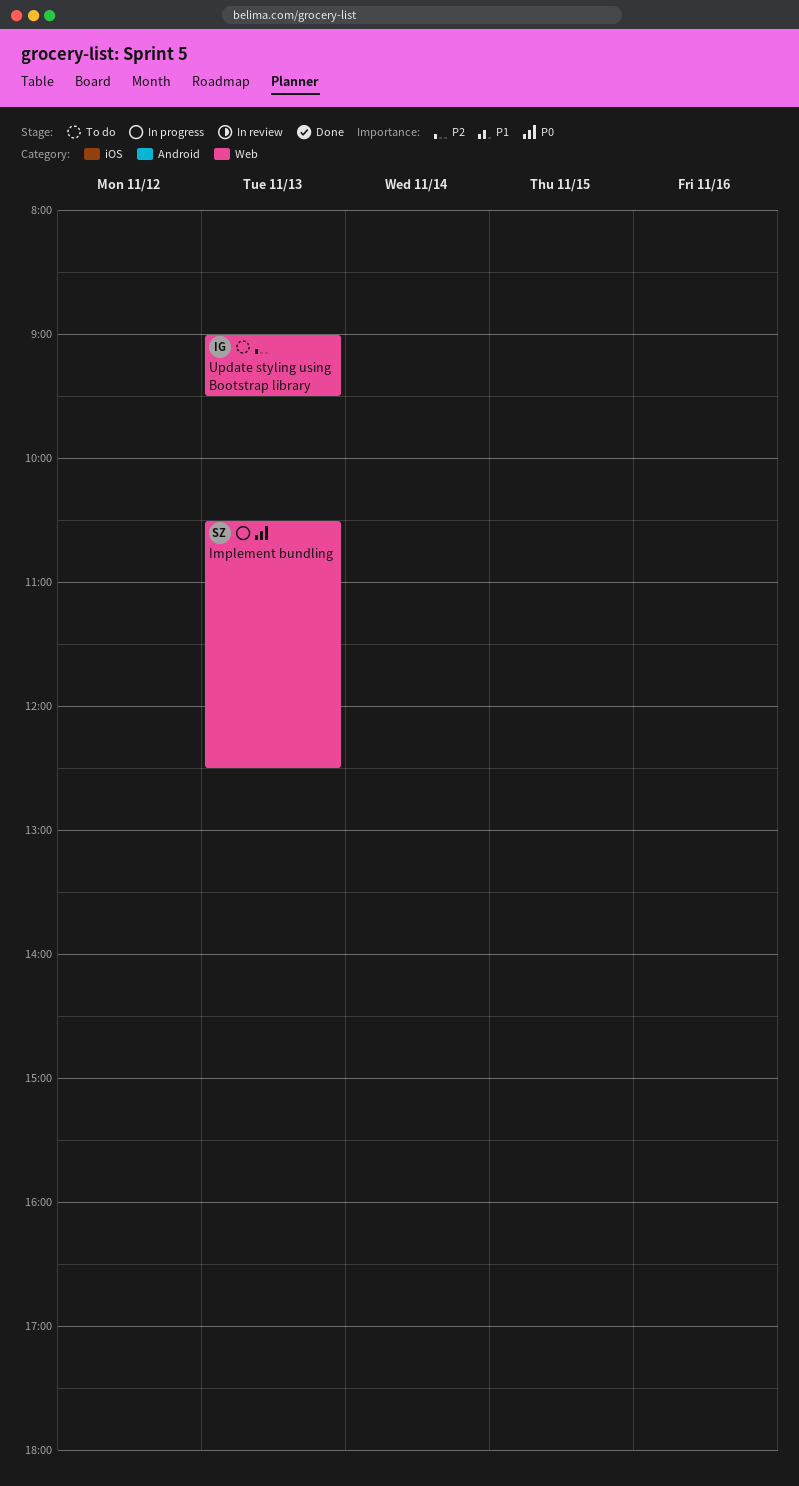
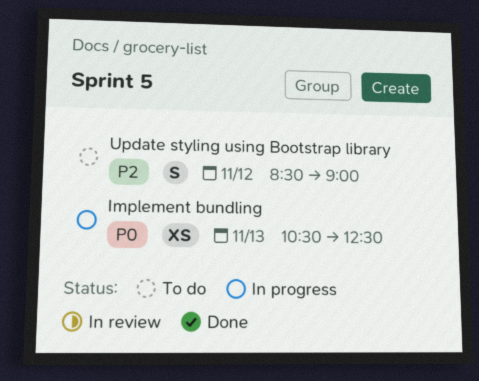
Update styling using Bootstrap library, day: Nov 13 -> Nov 12
Update styling using Bootstrap library, begins: 09:00 -> 08:30
Update styling using Bootstrap library, ends: 09:30 -> 09:00

